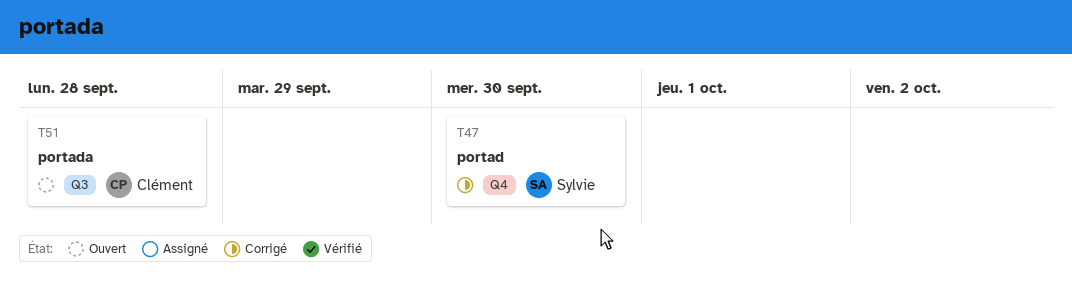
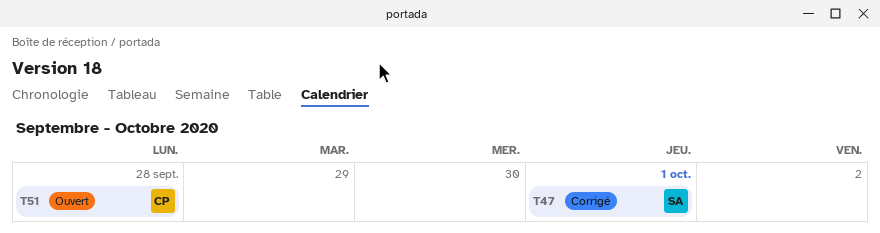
T47, due: Sep 30 -> Oct 1

